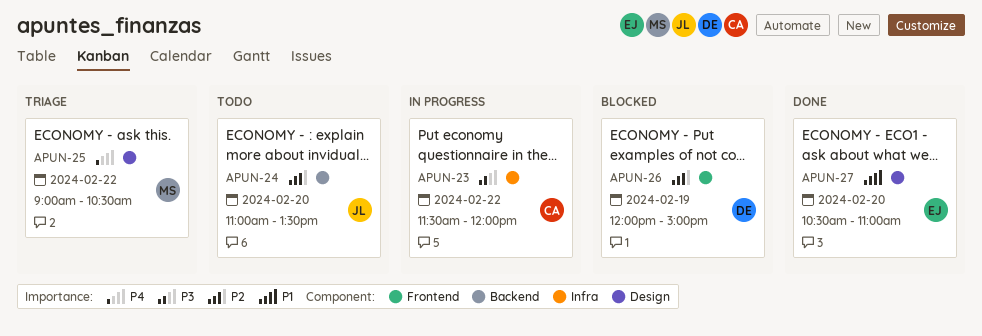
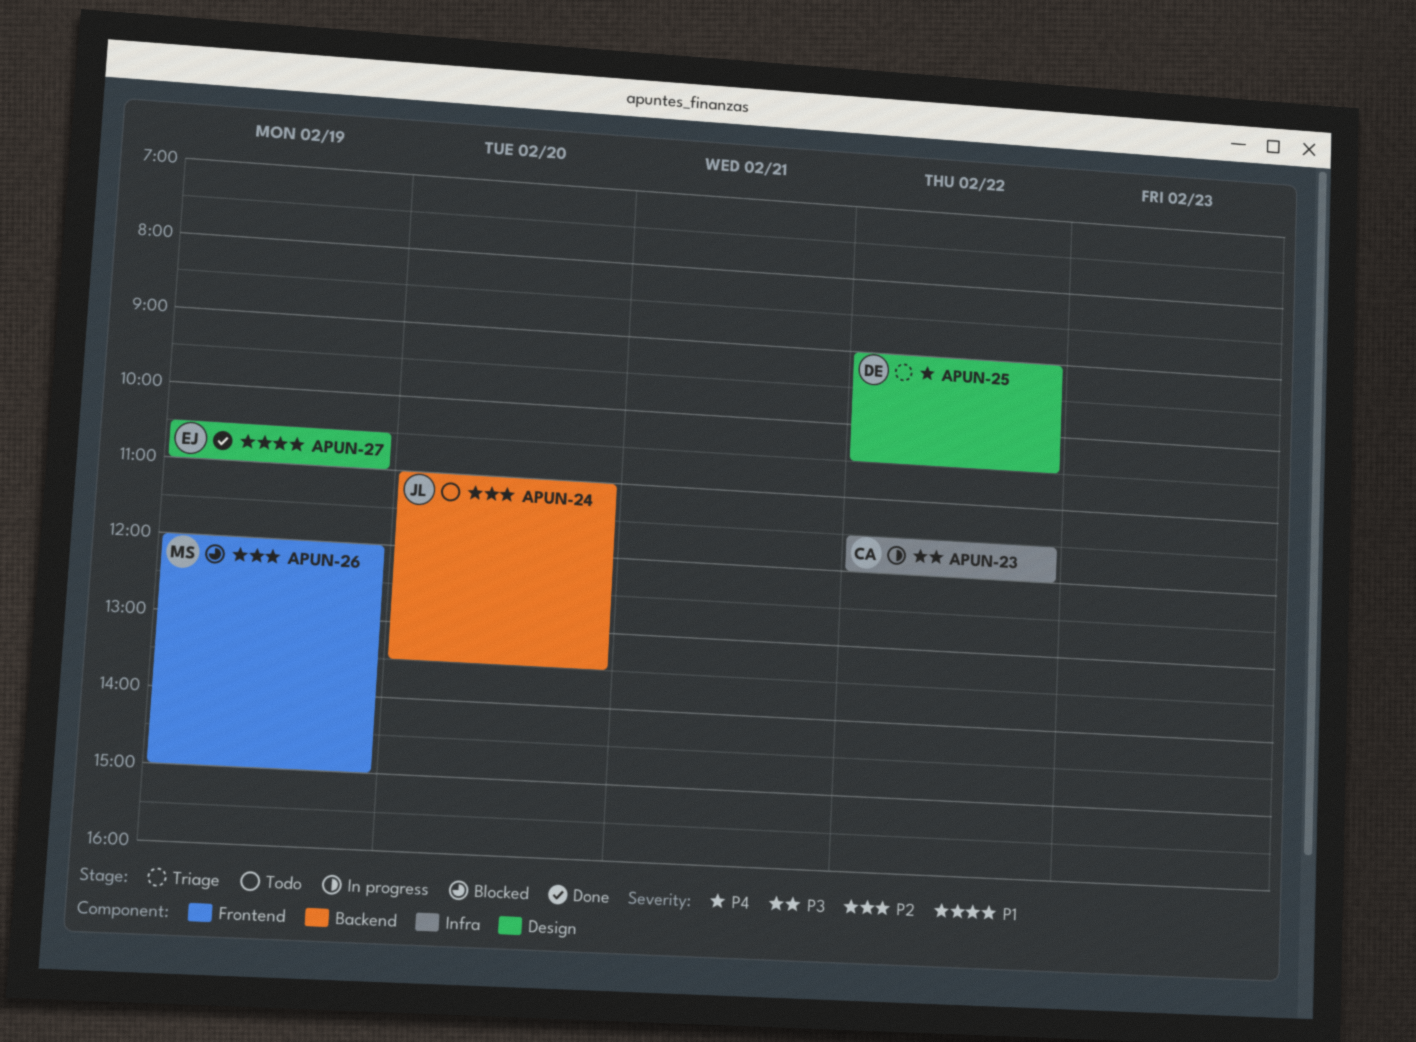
APUN-25, owner: MS -> DE
APUN-26, owner: DE -> MS
APUN-27, day: Feb 20 -> Feb 19

